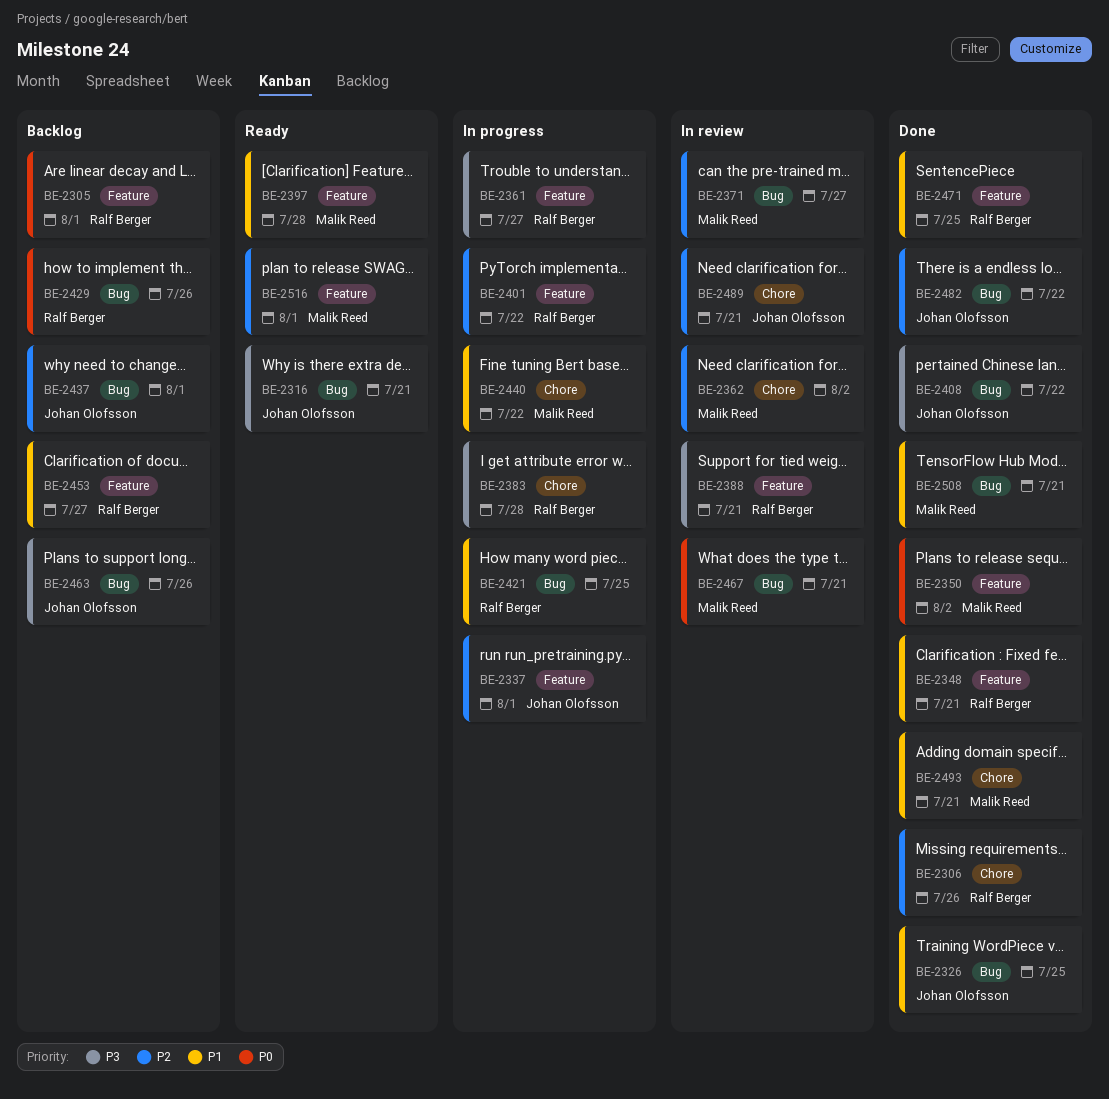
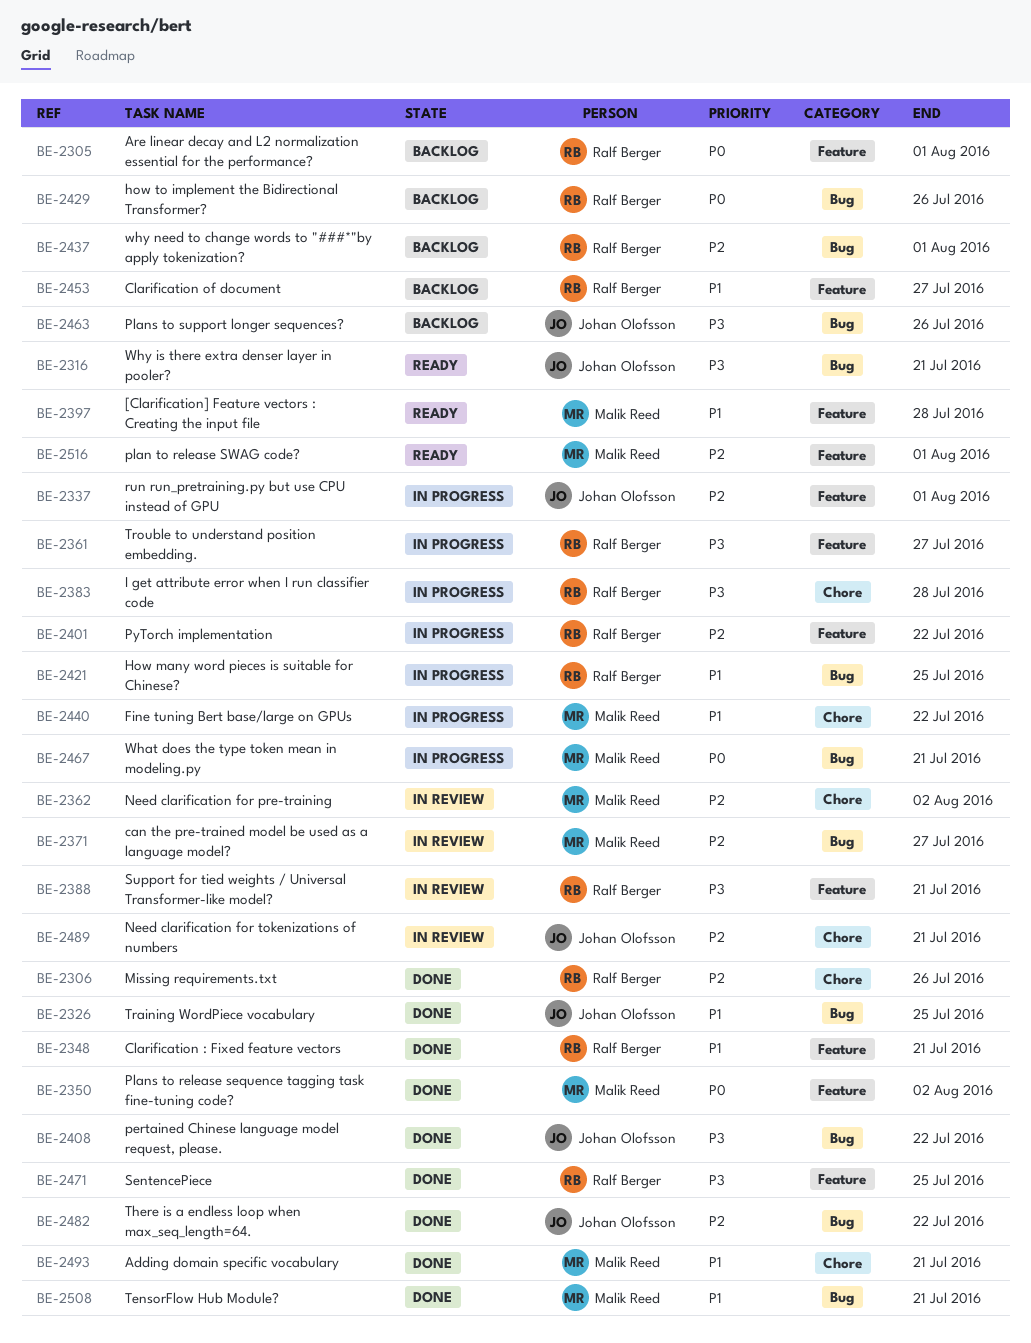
BE-2437, owner: Johan Olofsson -> Ralf Berger
BE-2467, status: In review -> In progress
BE-2471, priority: P1 -> P3

